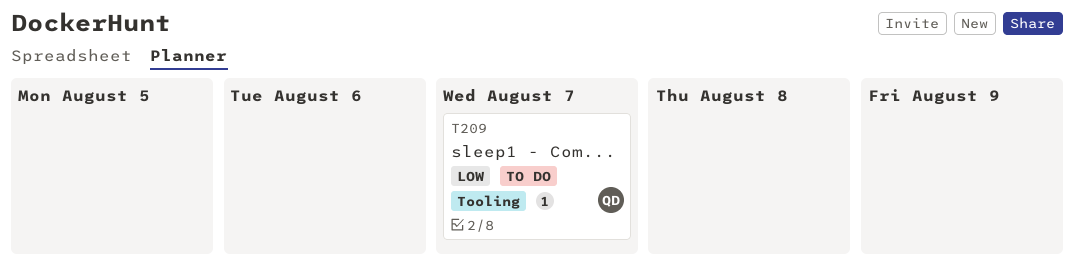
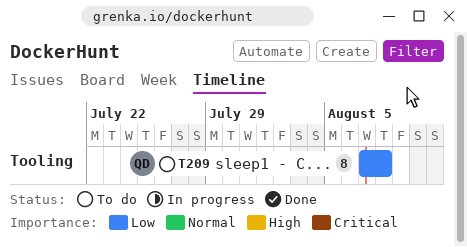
T209, estimate: 1 -> 8
T209, due: Aug 7 -> Aug 8

